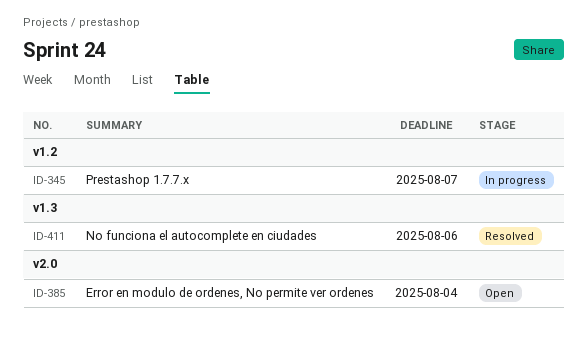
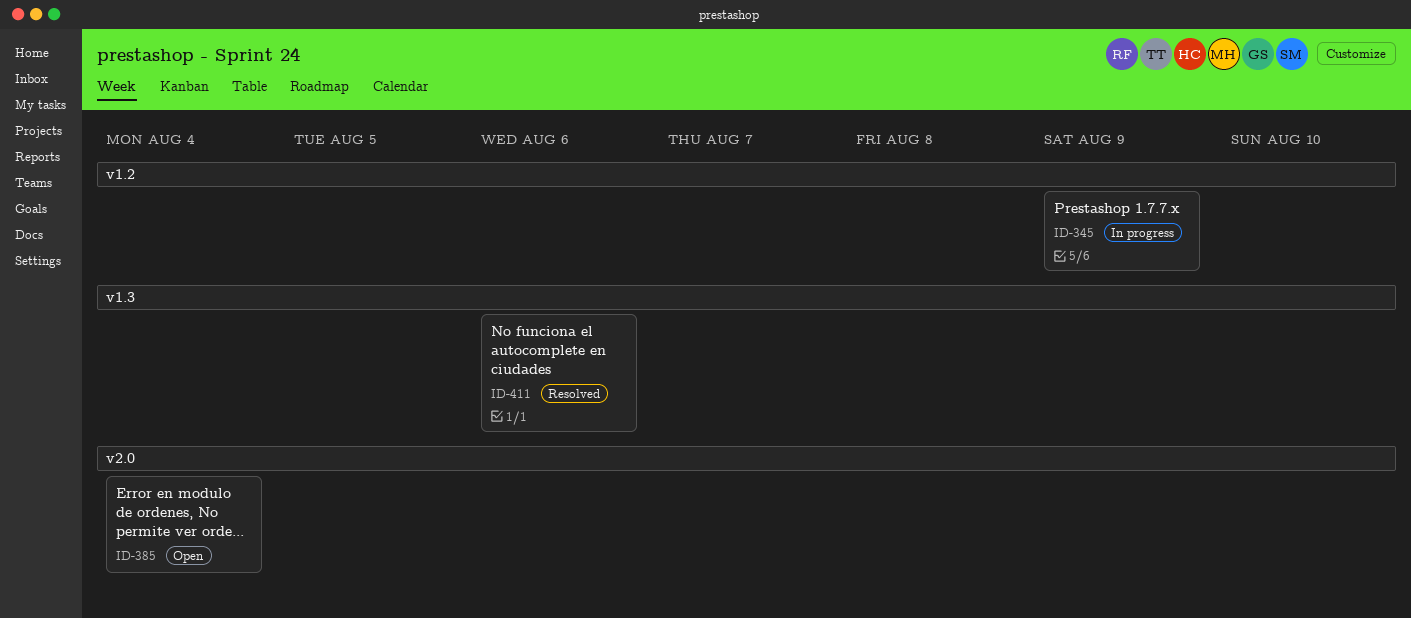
ID-345, due: Aug 7 -> Aug 9

